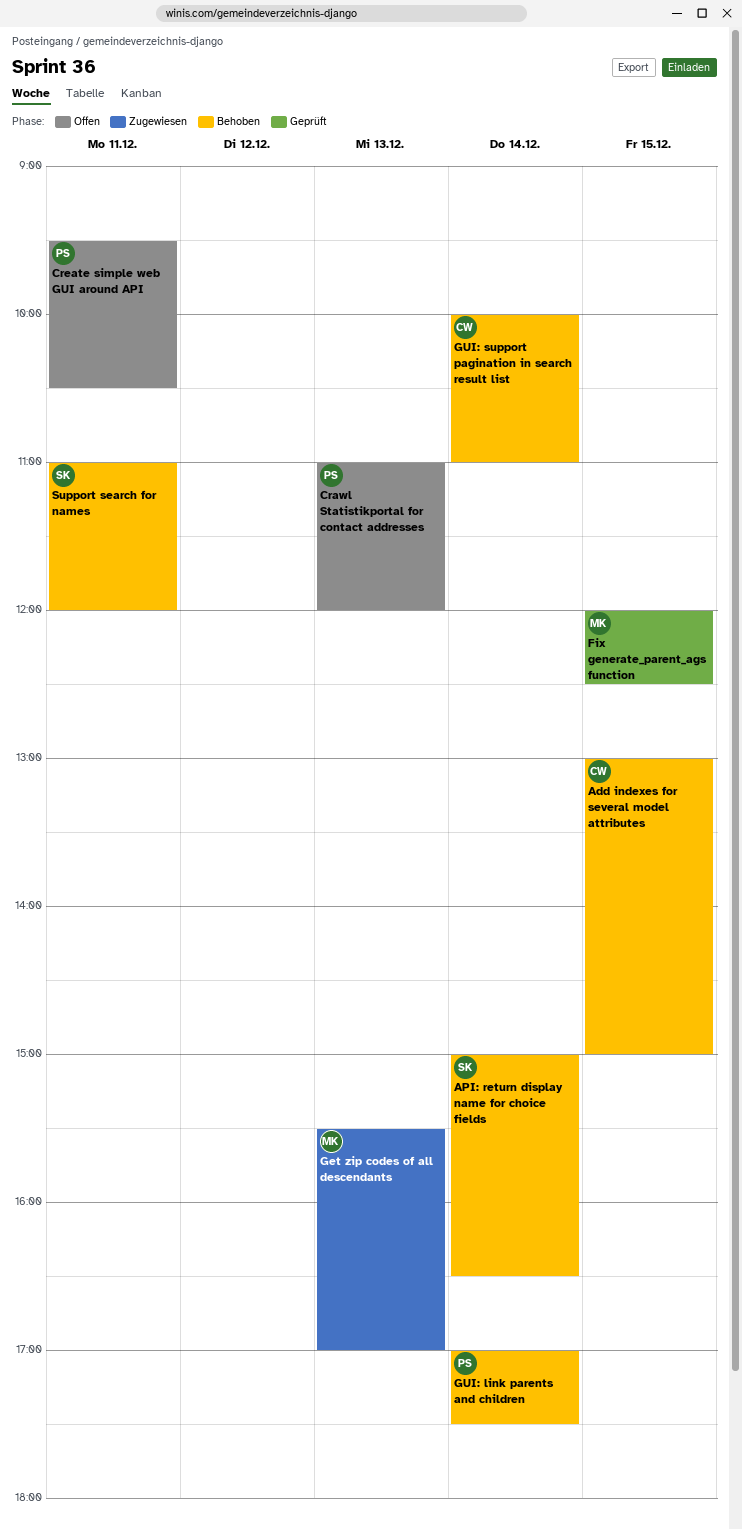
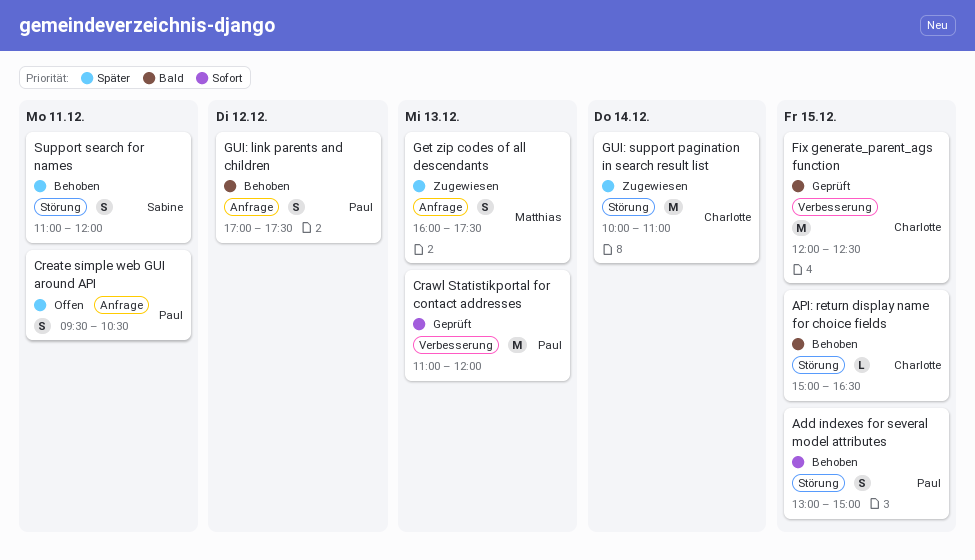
Add indexes for several model attributes, owner: Charlotte -> Paul
API: return display name for choice fields, owner: Sabine -> Charlotte
API: return display name for choice fields, day: Dec 14 -> Dec 15
Crawl Statistikportal for contact addresses, status: Offen -> Geprüft
Fix generate_parent_ags function, owner: Matthias -> Charlotte
Get zip codes of all descendants, begins: 15:30 -> 16:00
Get zip codes of all descendants, ends: 17:00 -> 17:30
GUI: link parents and children, day: Dec 14 -> Dec 12
GUI: support pagination in search result list, status: Behoben -> Zugewiesen

